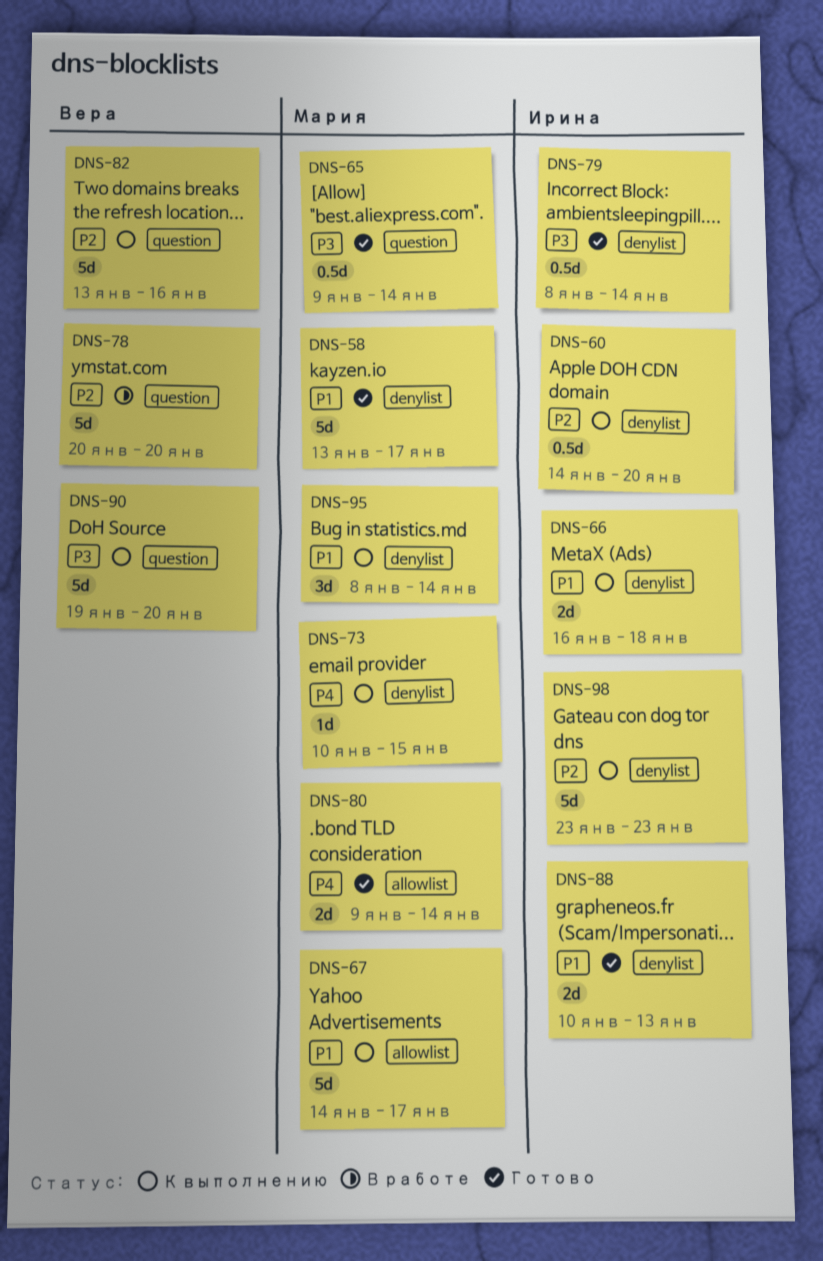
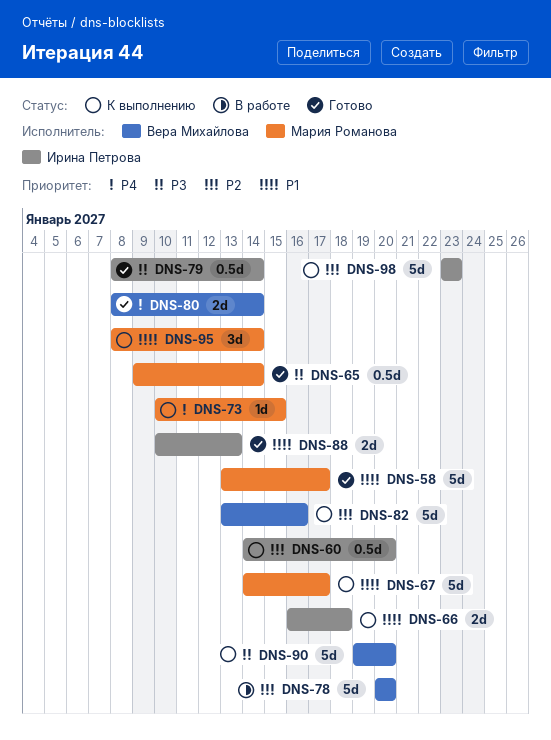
DNS-80, owner: Мария Романова -> Вера Михайлова
DNS-80, start: Jan 9 -> Jan 8

